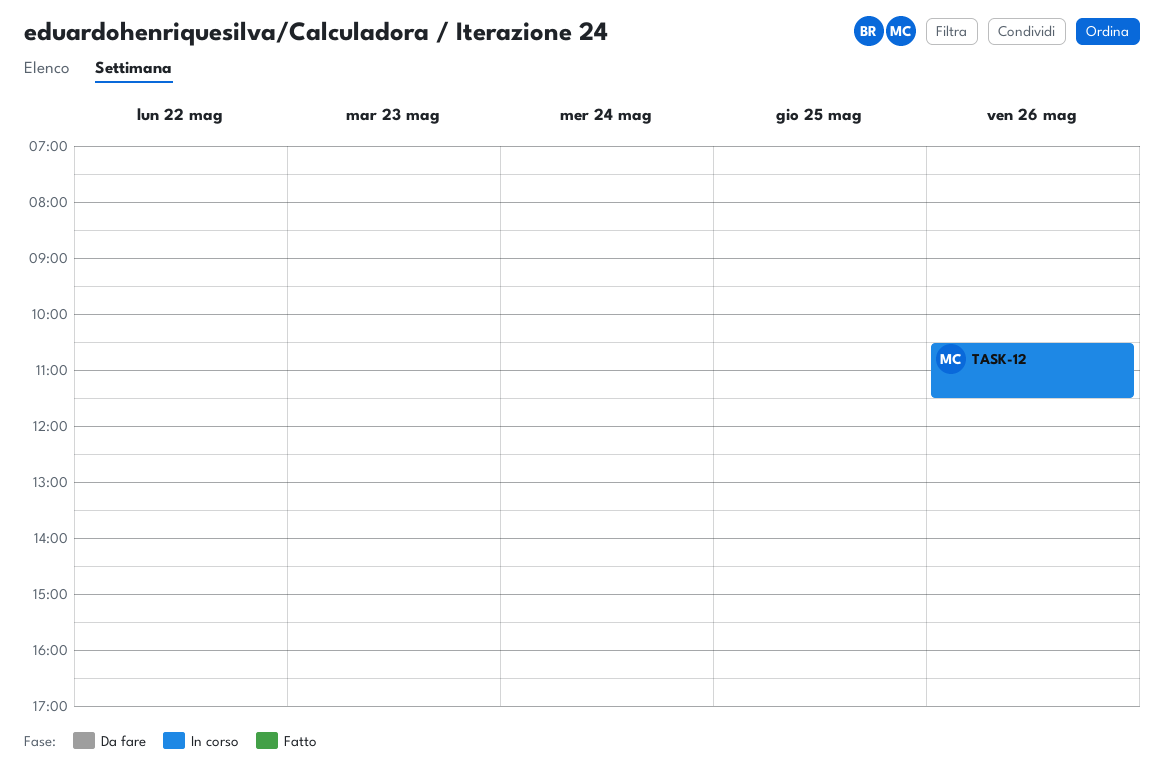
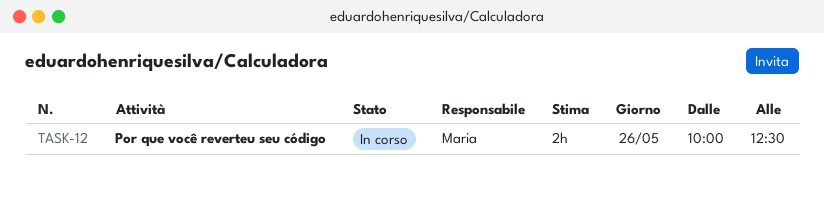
TASK-12, begins: 10:30 -> 10:00
TASK-12, ends: 11:30 -> 12:30

